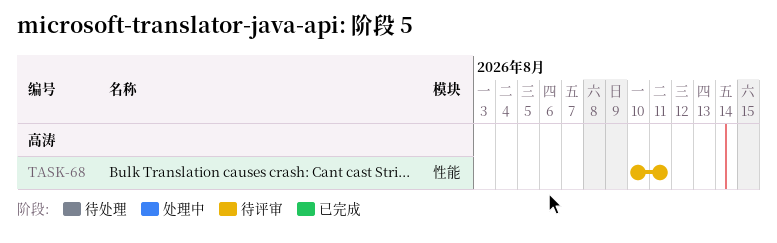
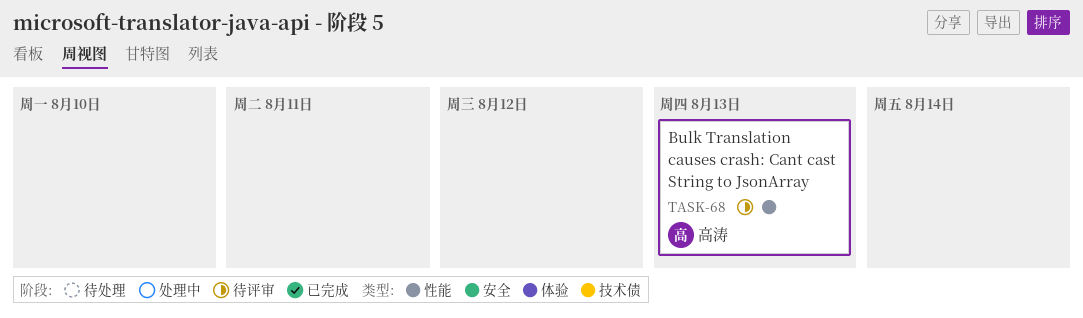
TASK-68, due: Aug 11 -> Aug 13

